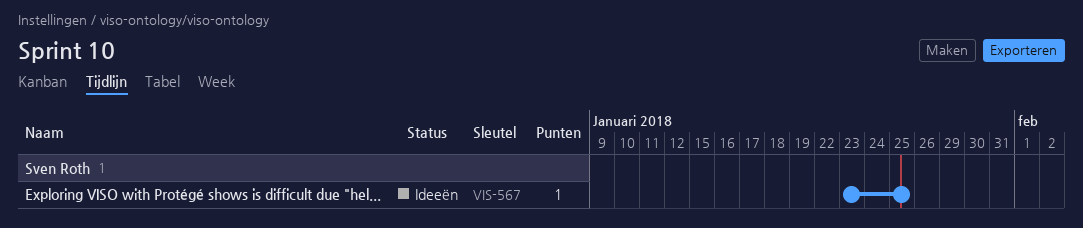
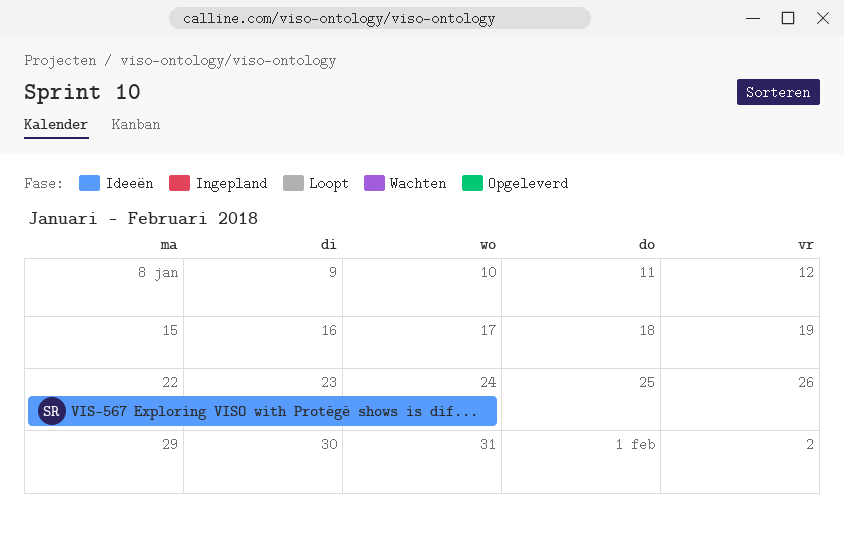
VIS-567, start: Jan 23 -> Jan 22
VIS-567, due: Jan 25 -> Jan 24

